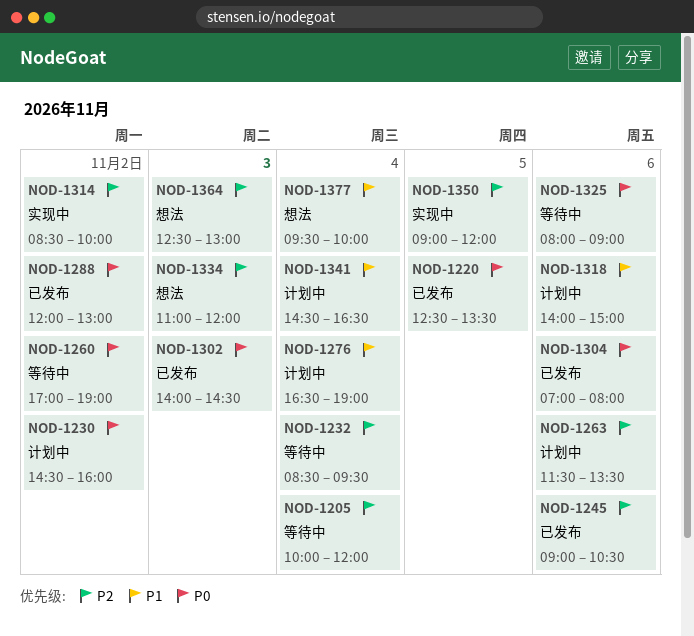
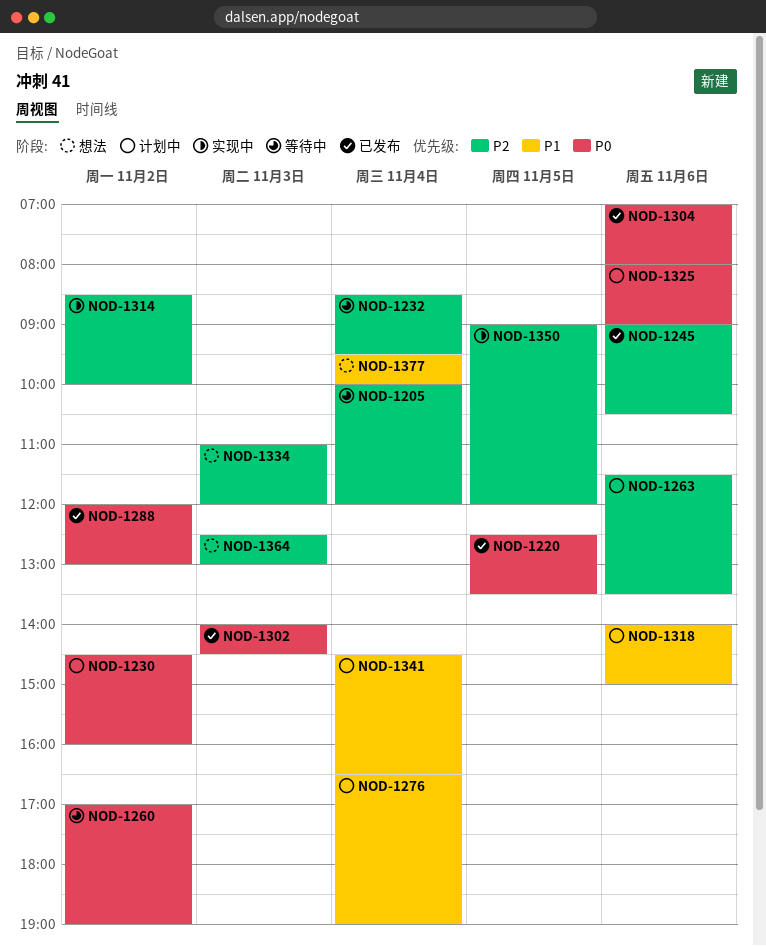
NOD-1325, status: 等待中 -> 计划中

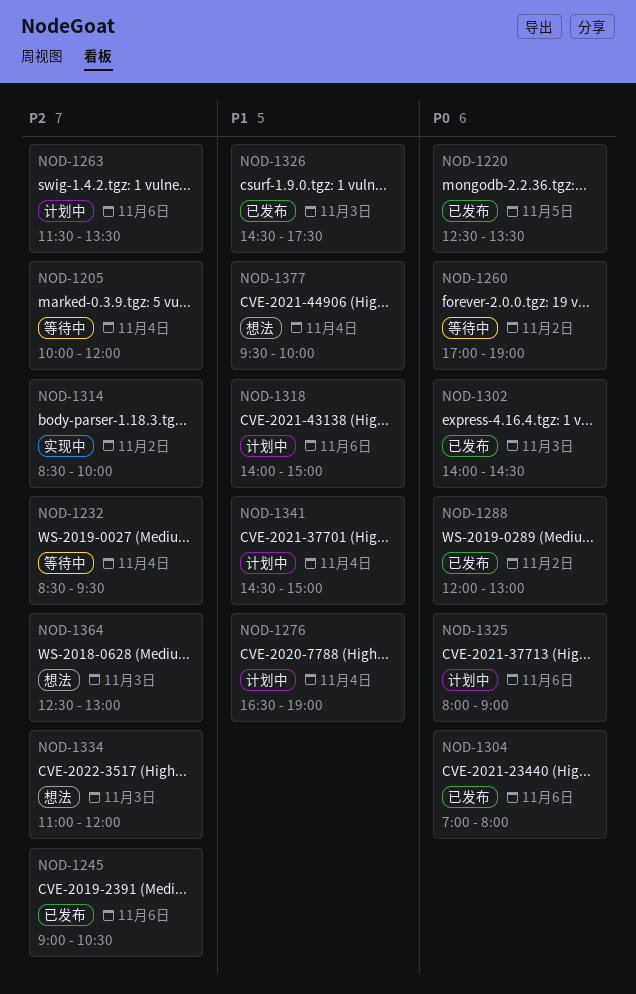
NOD-1230: present -> none
NOD-1326: none -> present
NOD-1341, ends: 16:30 -> 15:00
NOD-1350: present -> none

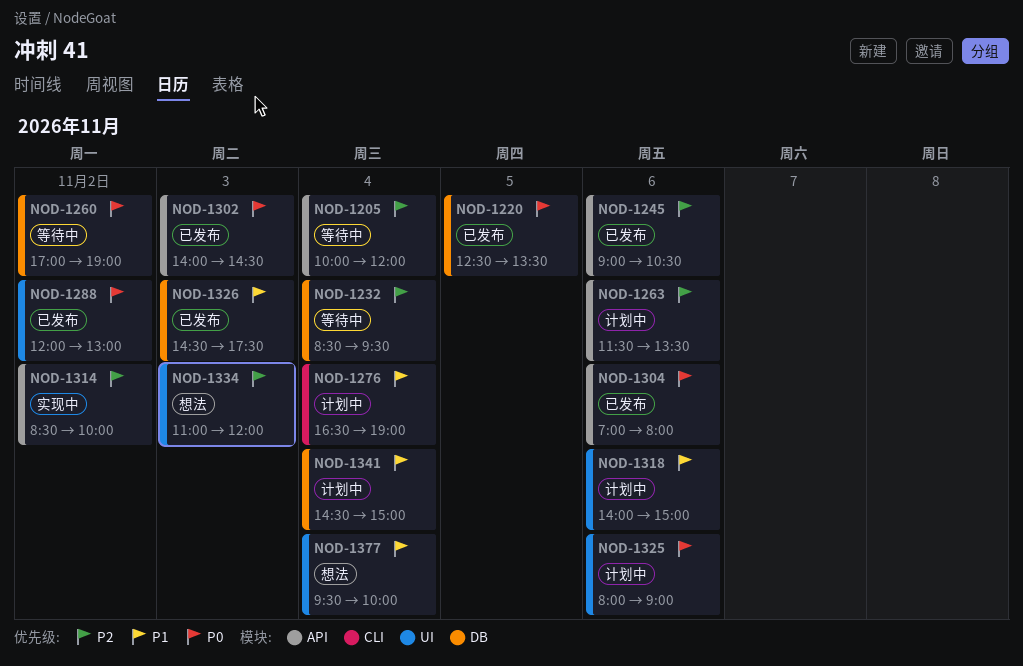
NOD-1364: present -> none

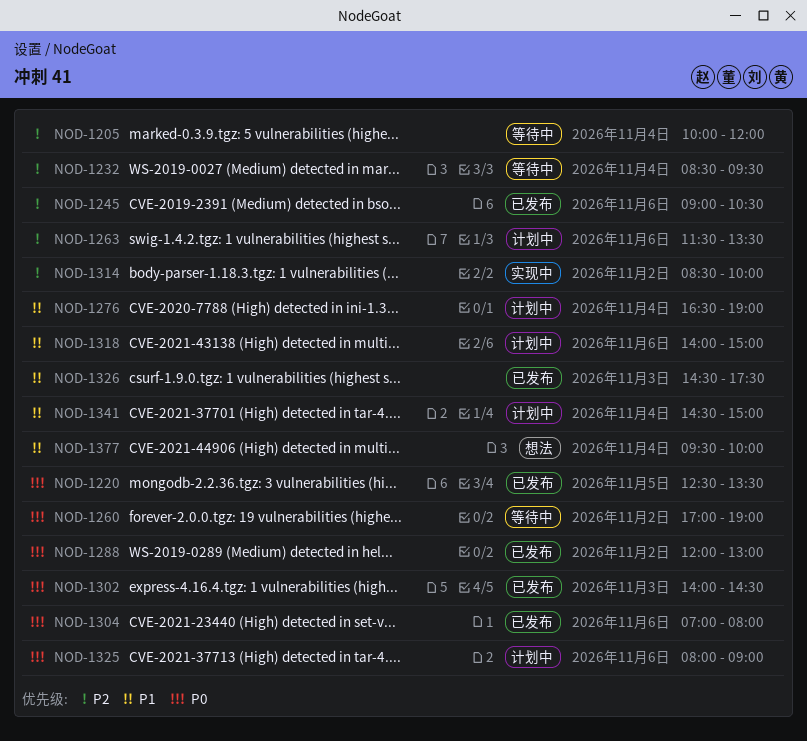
NOD-1334: present -> none

